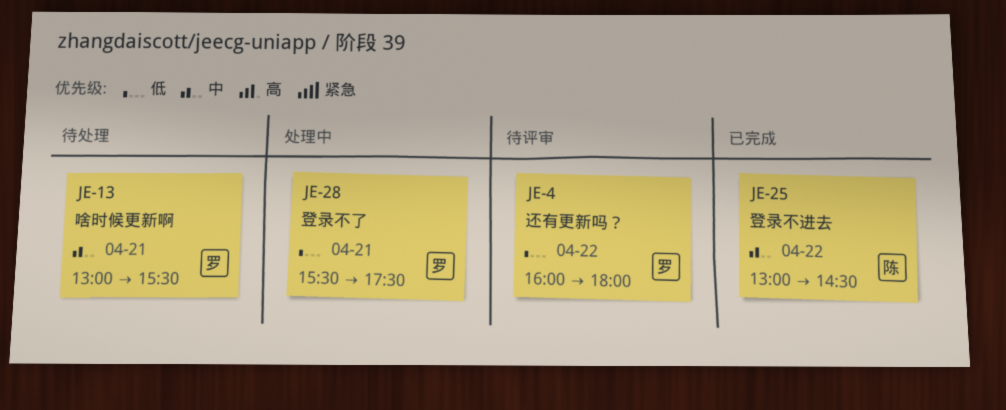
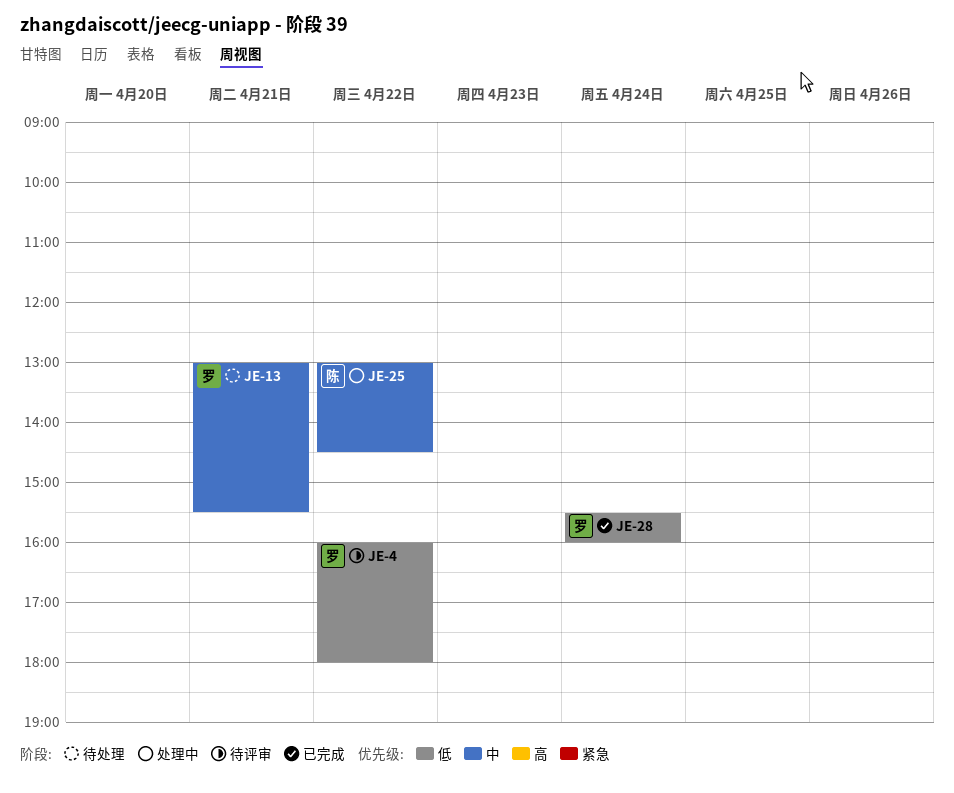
JE-25, status: 已完成 -> 处理中
JE-28, status: 处理中 -> 已完成
JE-28, day: Apr 21 -> Apr 24
JE-28, ends: 17:30 -> 16:00

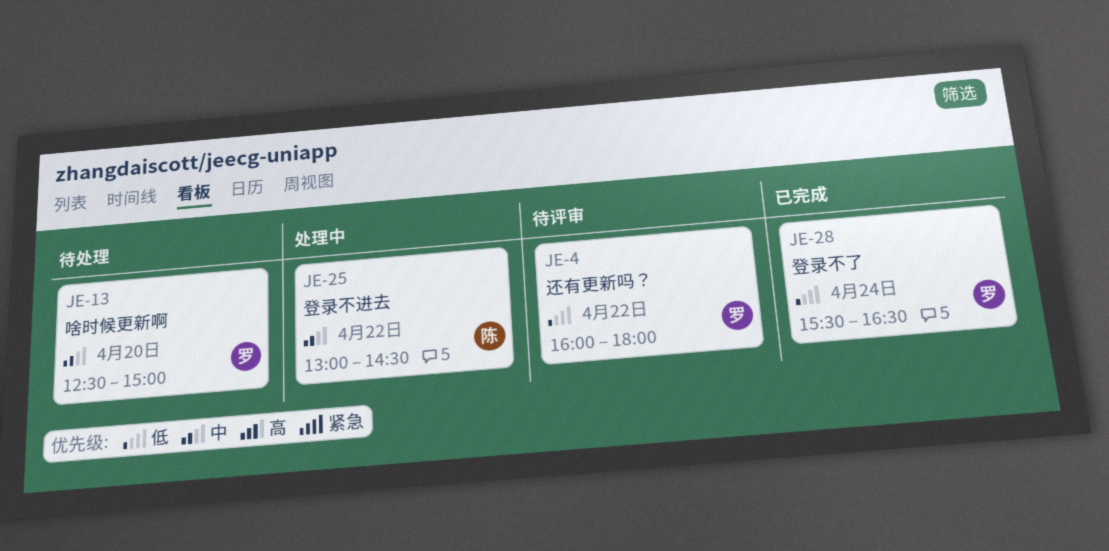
JE-13, day: Apr 21 -> Apr 20
JE-13, begins: 13:00 -> 12:30
JE-13, ends: 15:30 -> 15:00
JE-28, ends: 16:00 -> 16:30

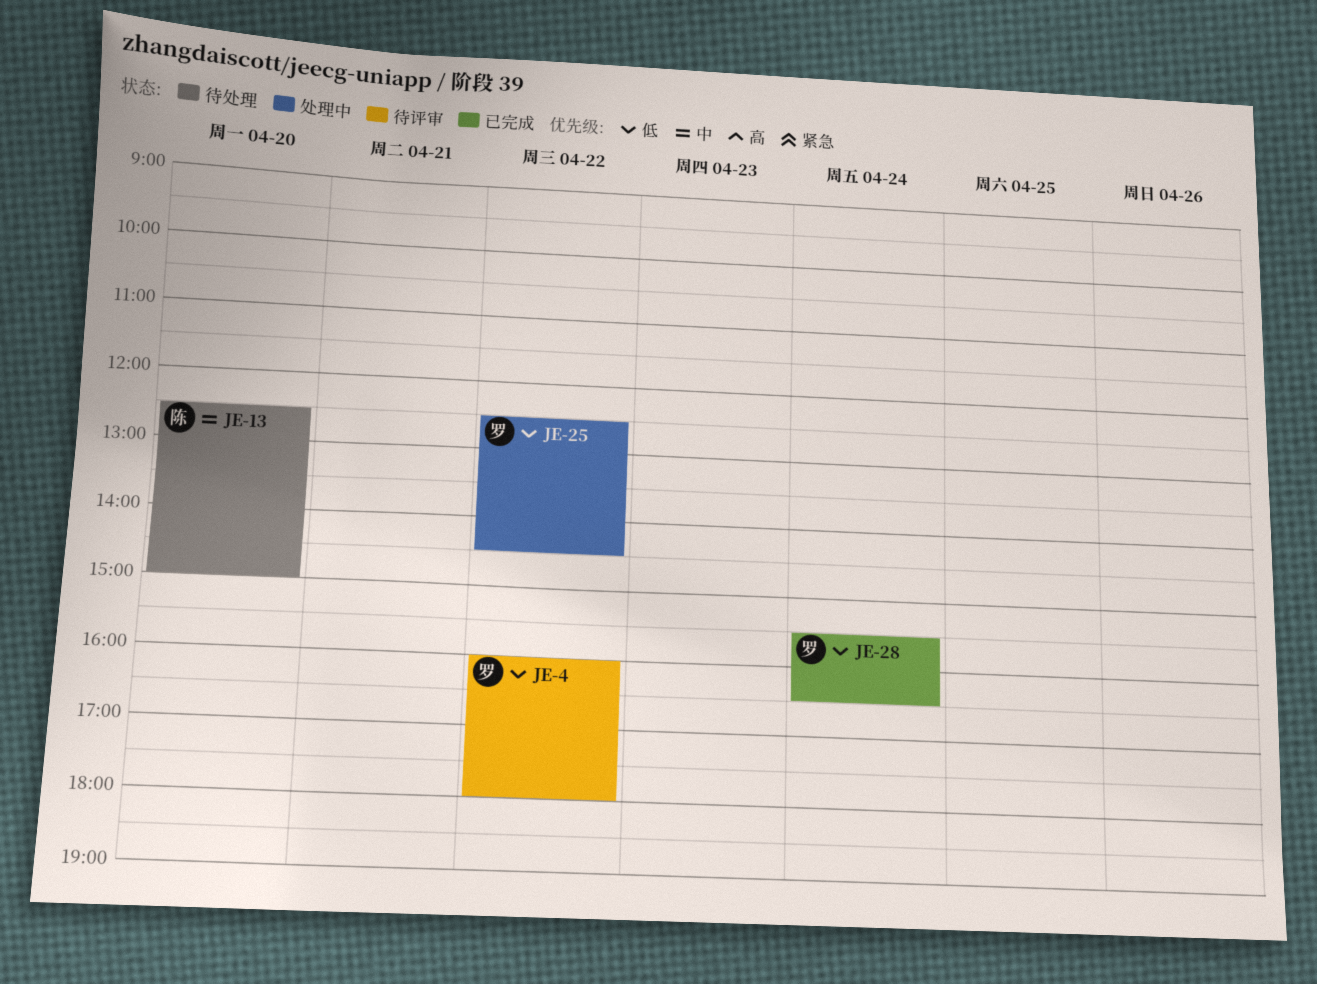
JE-13, owner: 罗 -> 陈
JE-25, owner: 陈 -> 罗
JE-25, priority: 中 -> 低
JE-25, begins: 13:00 -> 12:30

